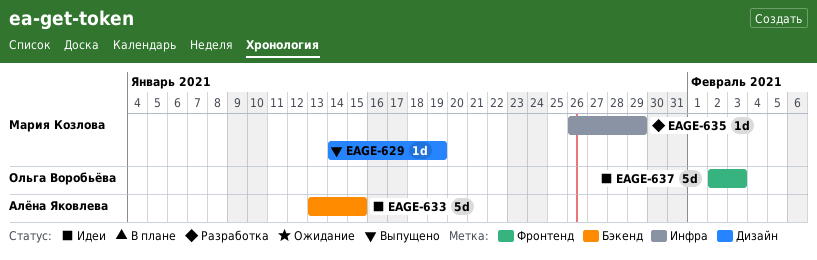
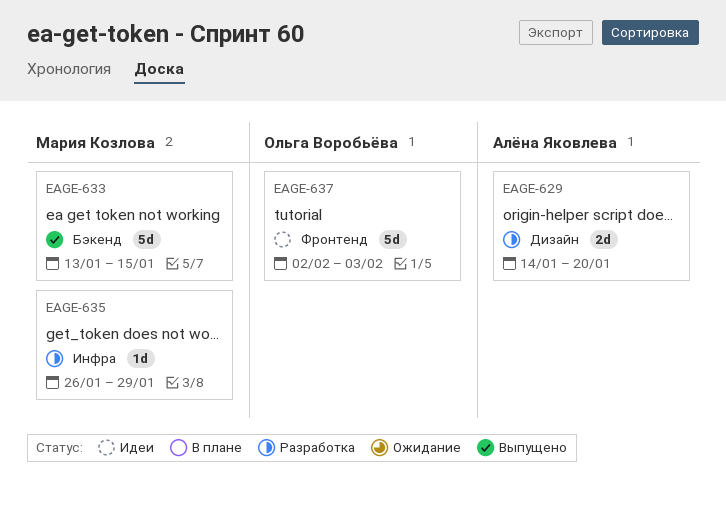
EAGE-629, status: Выпущено -> Разработка
EAGE-629, owner: Мария Козлова -> Алёна Яковлева
EAGE-629, estimate: 1d -> 2d
EAGE-629, due: Jan 19 -> Jan 20
EAGE-633, status: Идеи -> Выпущено
EAGE-633, owner: Алёна Яковлева -> Мария Козлова

